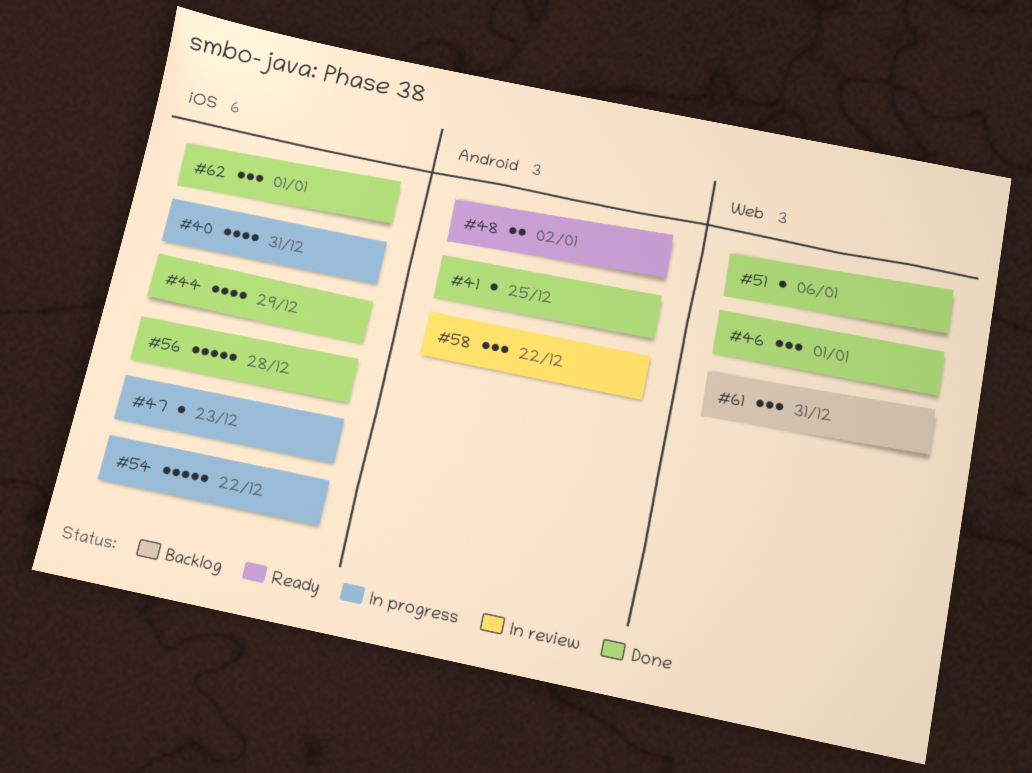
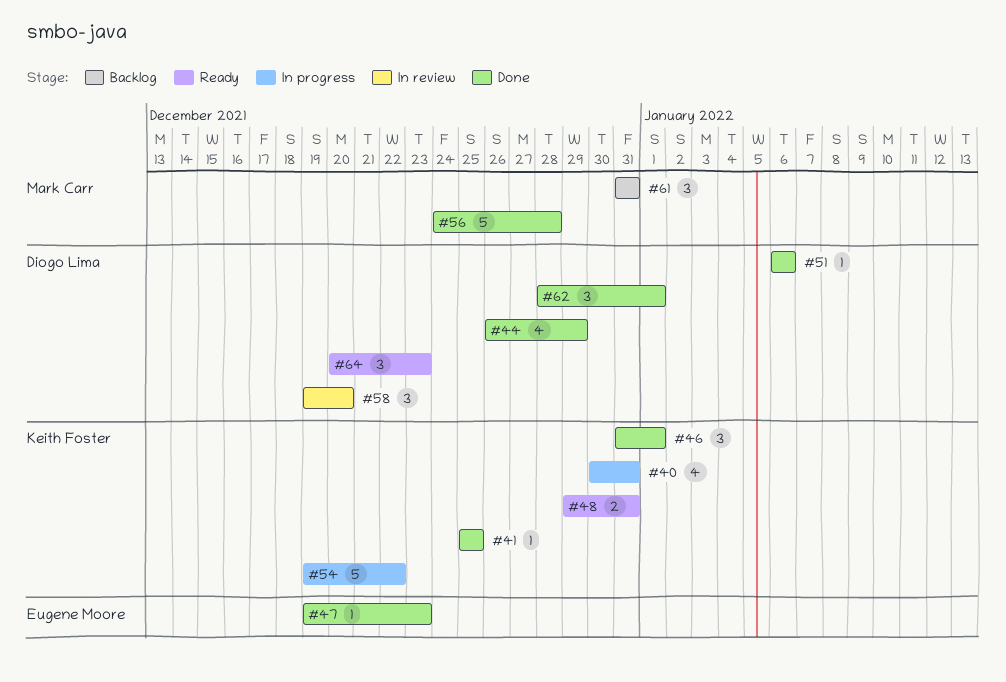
#47, status: In progress -> Done
#48, due: Jan 2 -> Dec 31
#58, due: Dec 22 -> Dec 20
#64: none -> present

